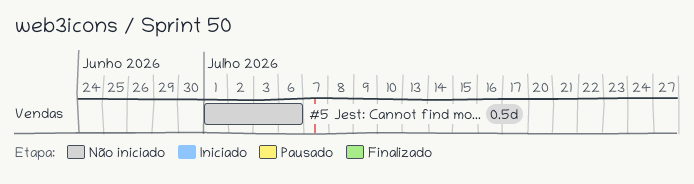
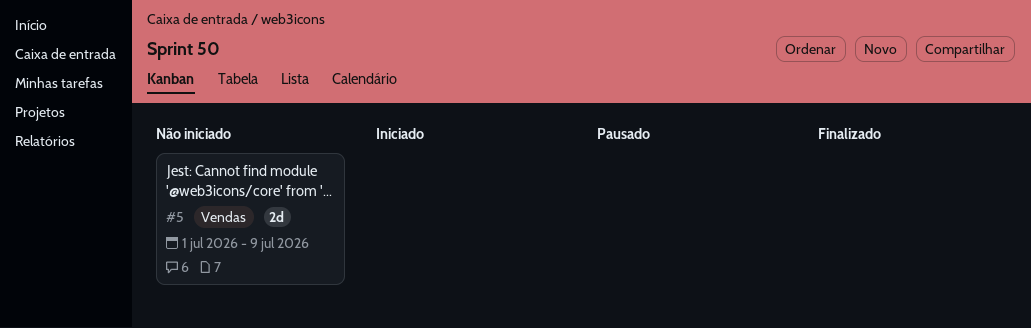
#5, estimate: 0.5d -> 2d
#5, due: Jul 6 -> Jul 9

